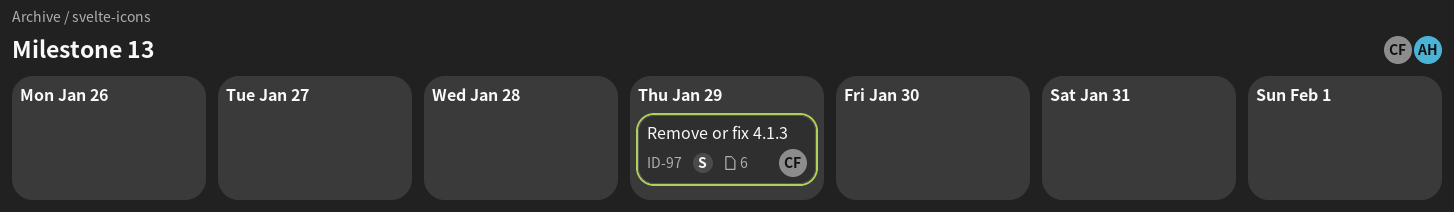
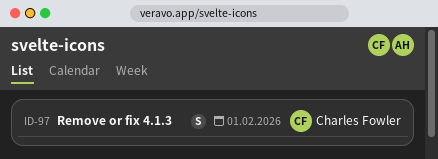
ID-97, due: Jan 29 -> Feb 1

